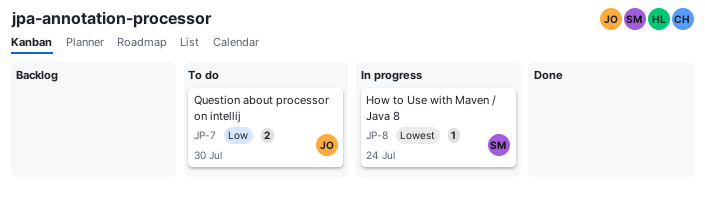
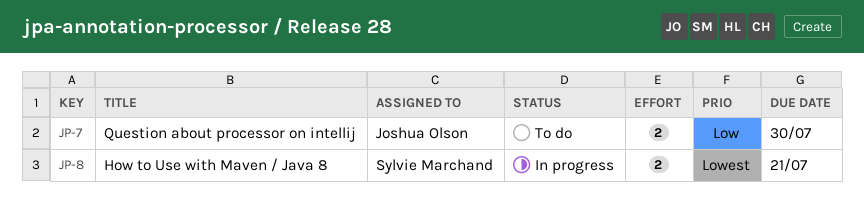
JP-8, estimate: 1 -> 2
JP-8, due: Jul 24 -> Jul 21

